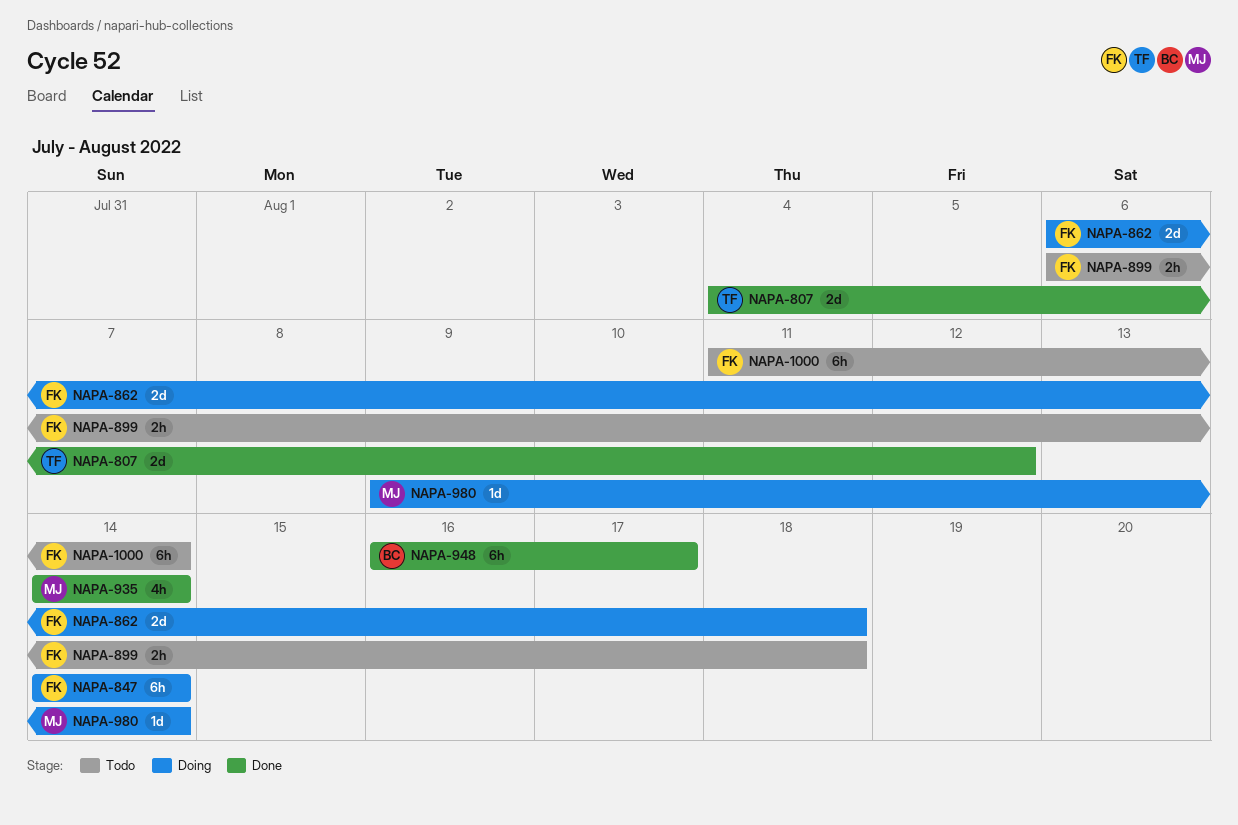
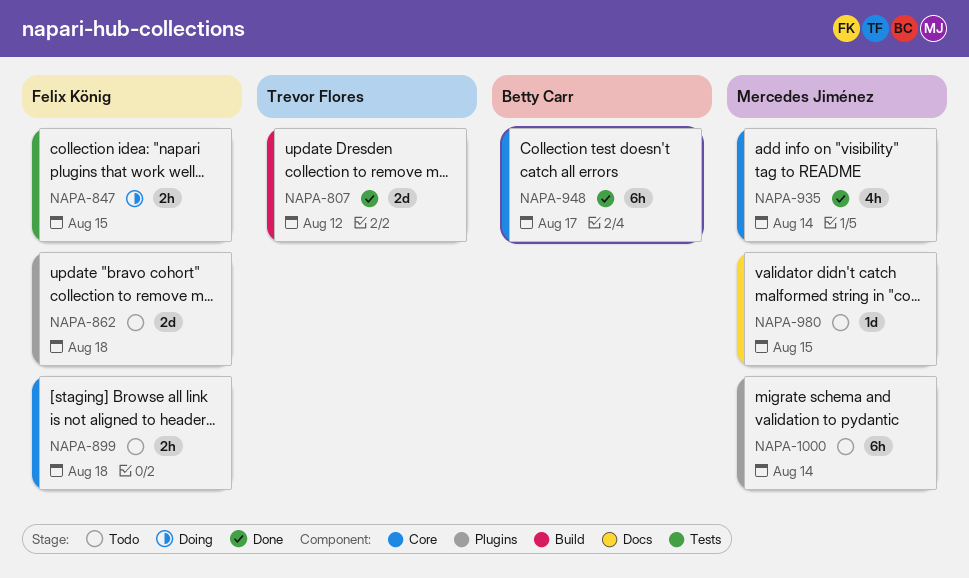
NAPA-847, estimate: 6h -> 2h
NAPA-847, due: Aug 14 -> Aug 15
NAPA-862, status: Doing -> Todo
NAPA-980, status: Doing -> Todo
NAPA-980, due: Aug 14 -> Aug 15
NAPA-1000, owner: Felix König -> Mercedes Jiménez

